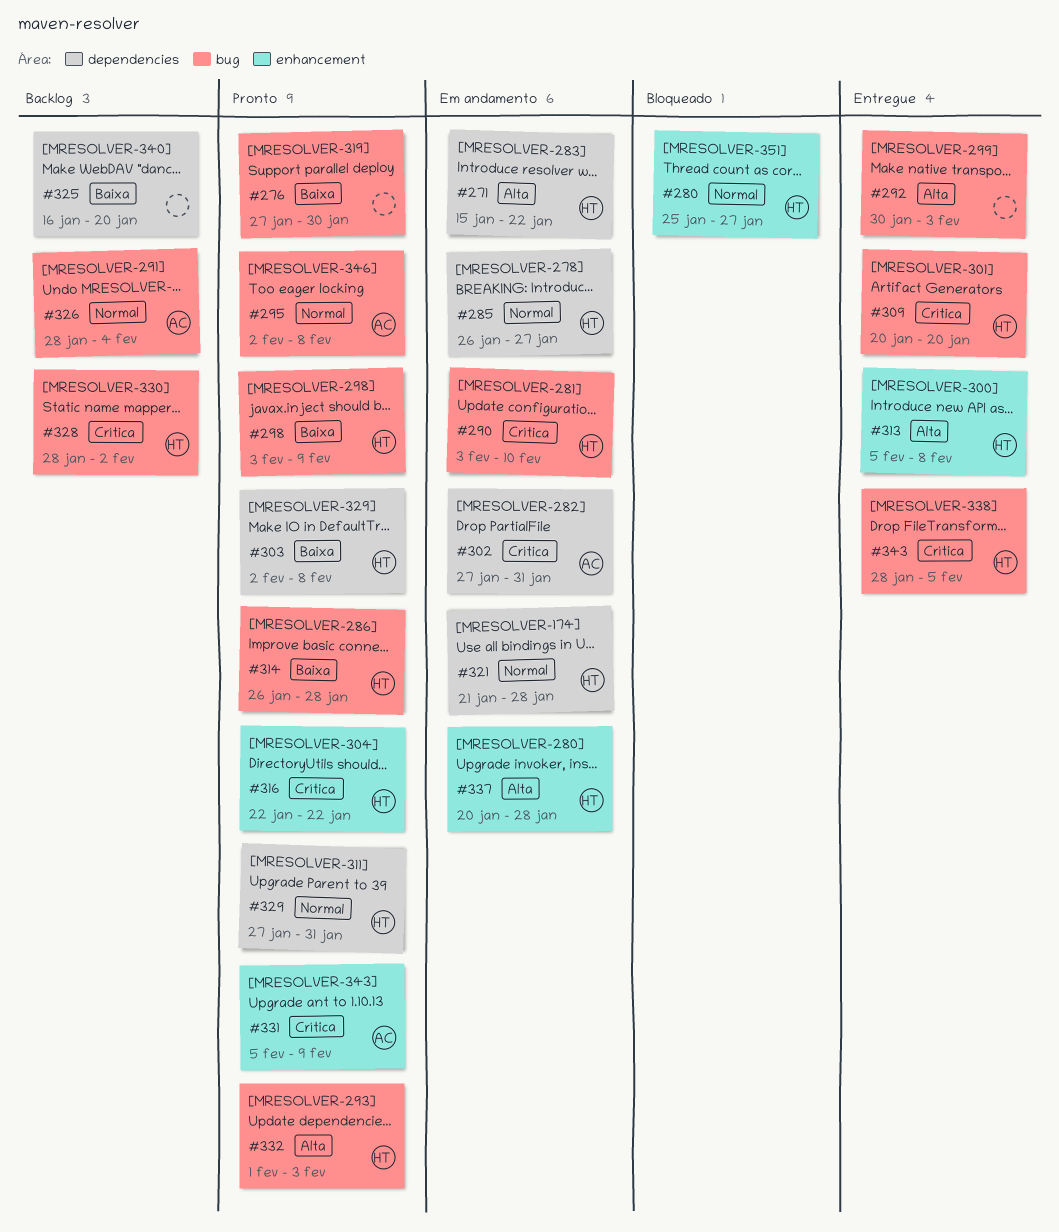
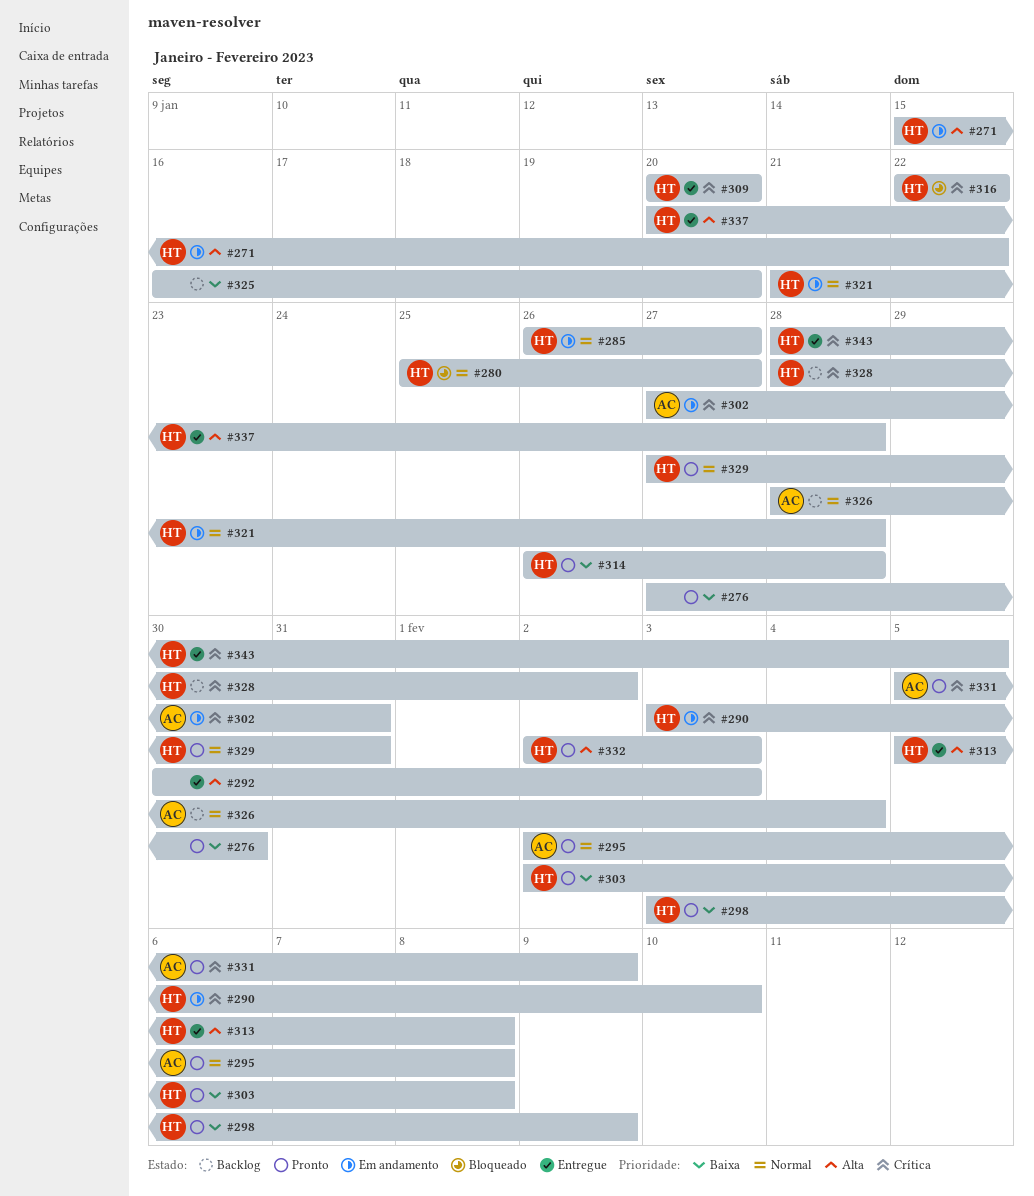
#316, status: Pronto -> Bloqueado
#332, start: Feb 1 -> Feb 2
#337, status: Em andamento -> Entregue

